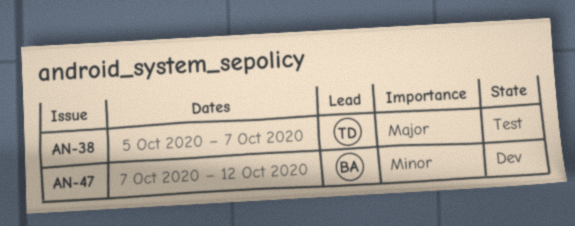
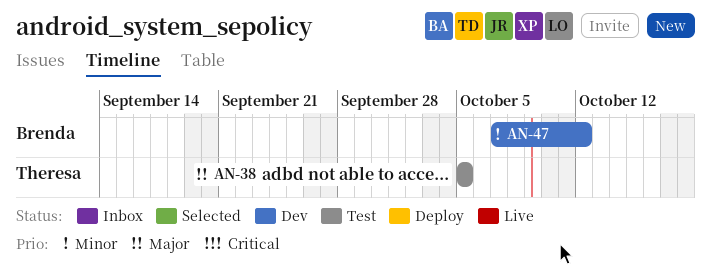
AN-38, due: Oct 7 -> Oct 5

